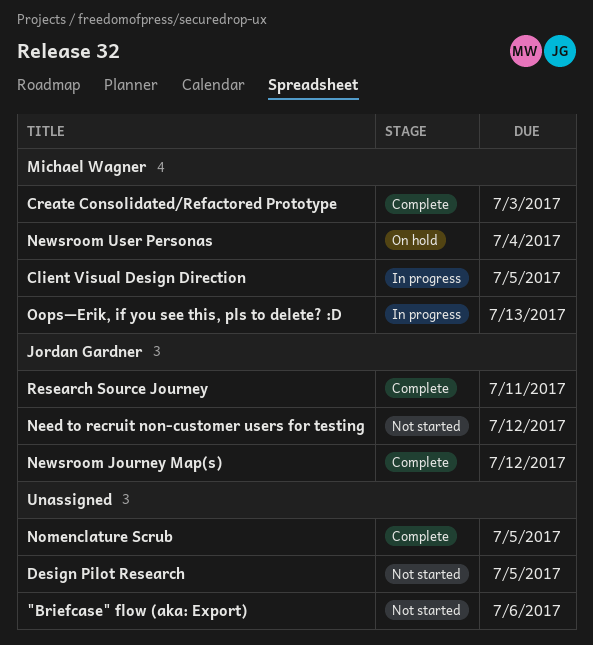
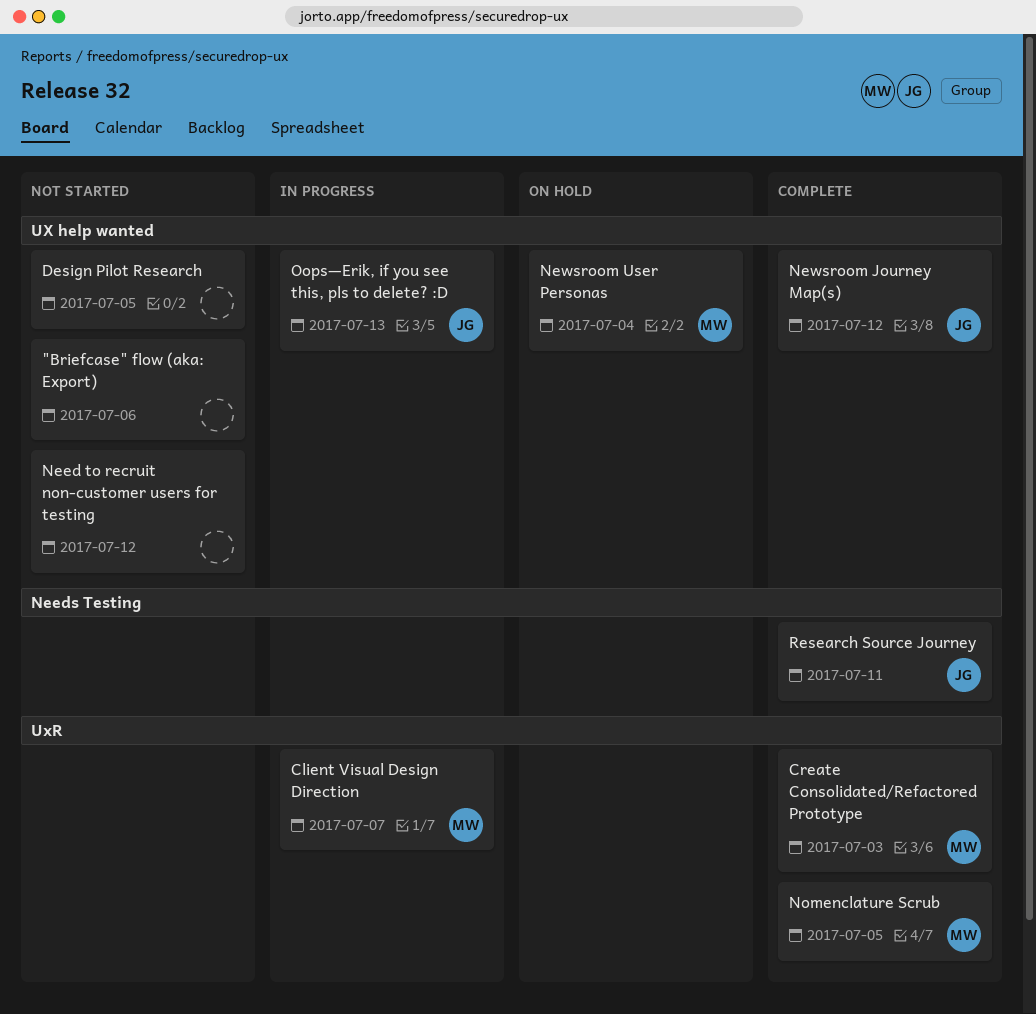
Client Visual Design Direction, due: Jul 5 -> Jul 7
Need to recruit non-customer users for testing, owner: Jordan Gardner -> none
Nomenclature Scrub, owner: none -> Michael Wagner
Oops—Erik, if you see this, pls to delete? :D, owner: Michael Wagner -> Jordan Gardner

